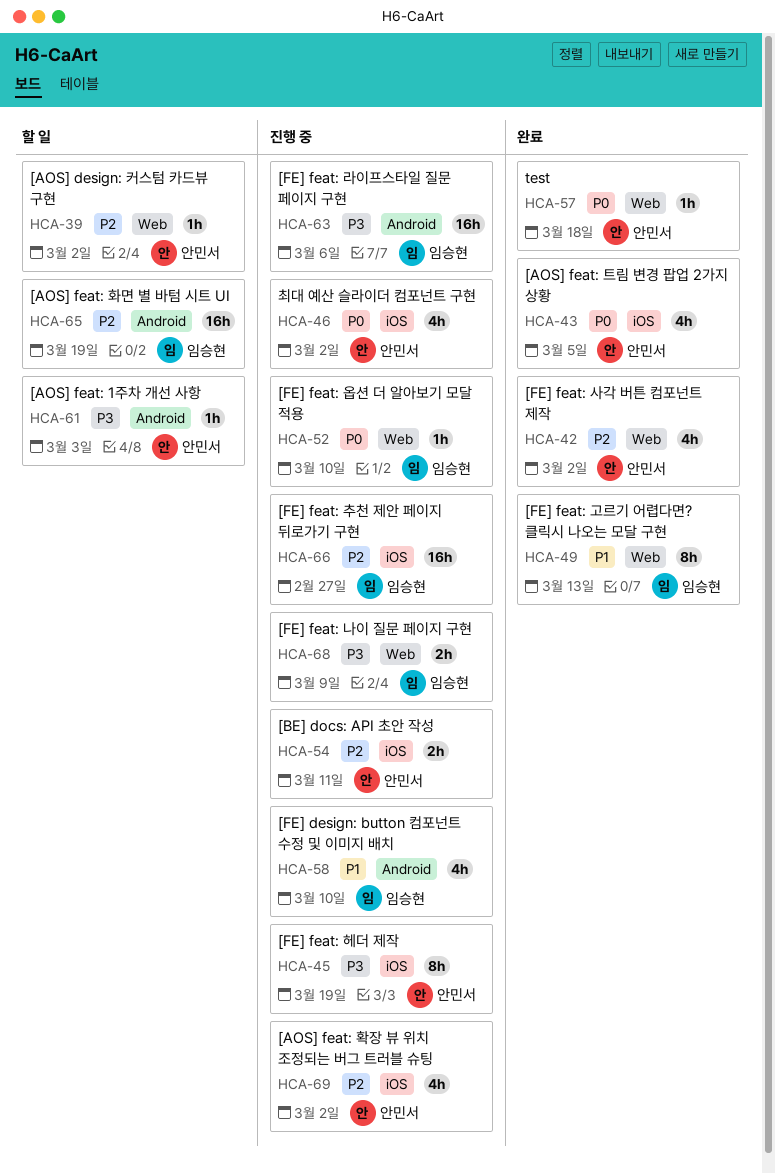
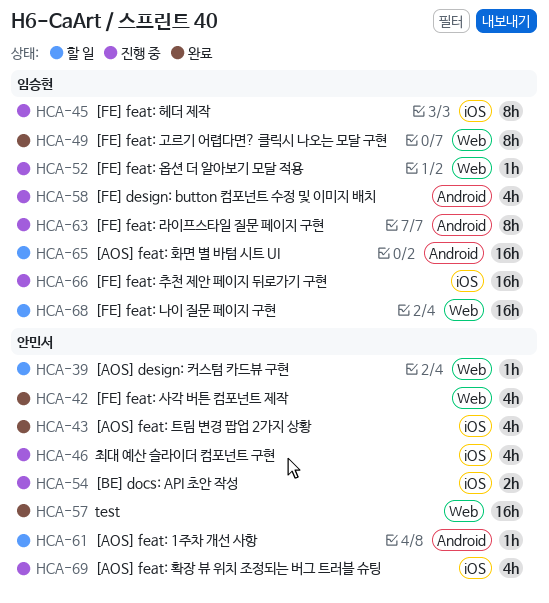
HCA-45, owner: 안민서 -> 임승현
HCA-57, estimate: 1h -> 16h
HCA-63, estimate: 16h -> 8h
HCA-68, status: 진행 중 -> 할 일
HCA-68, estimate: 2h -> 16h

